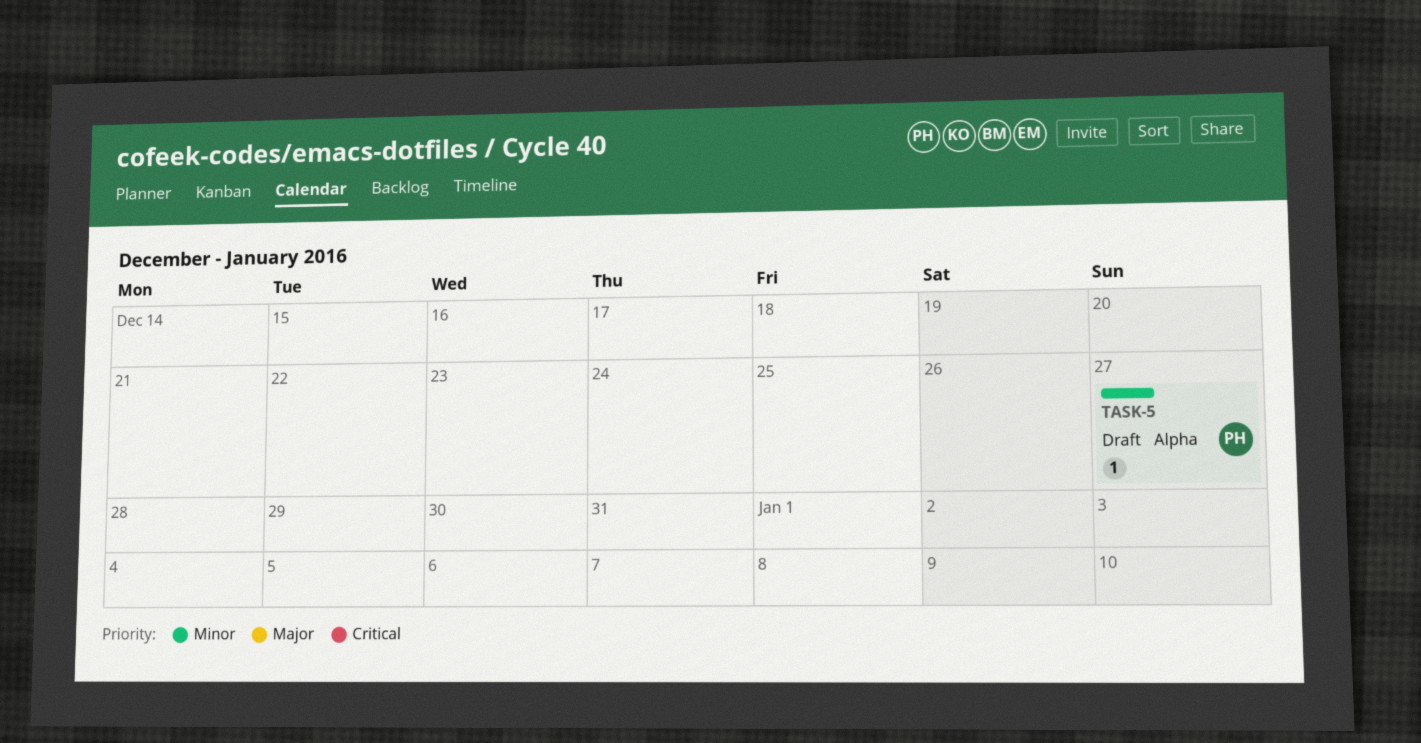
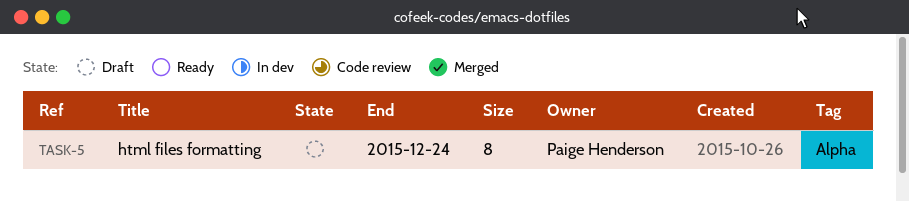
TASK-5, estimate: 1 -> 8
TASK-5, due: Dec 27 -> Dec 24

